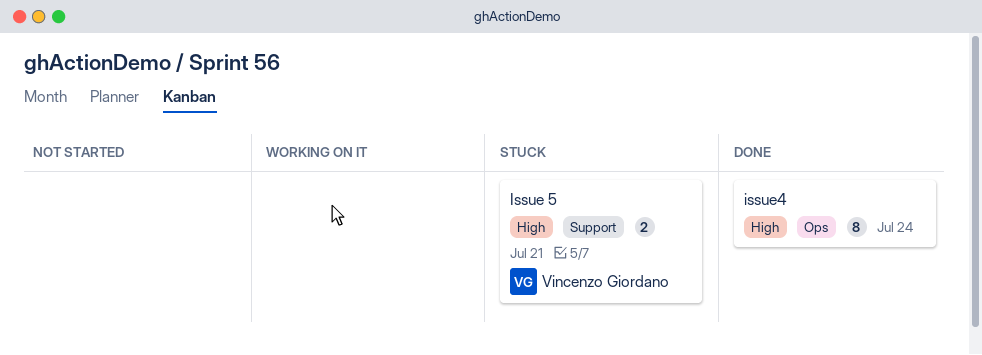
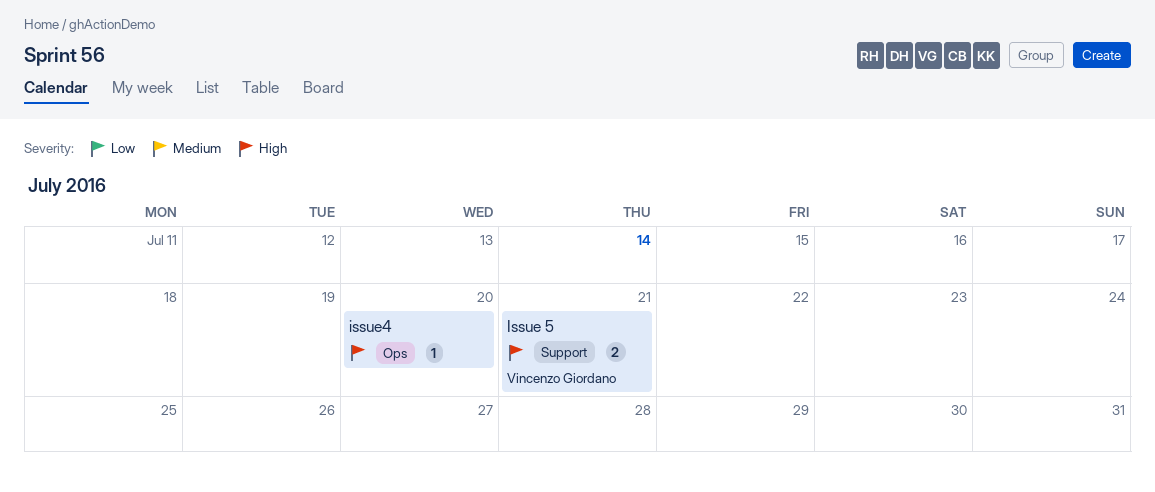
issue4, estimate: 8 -> 1
issue4, due: Jul 24 -> Jul 20

